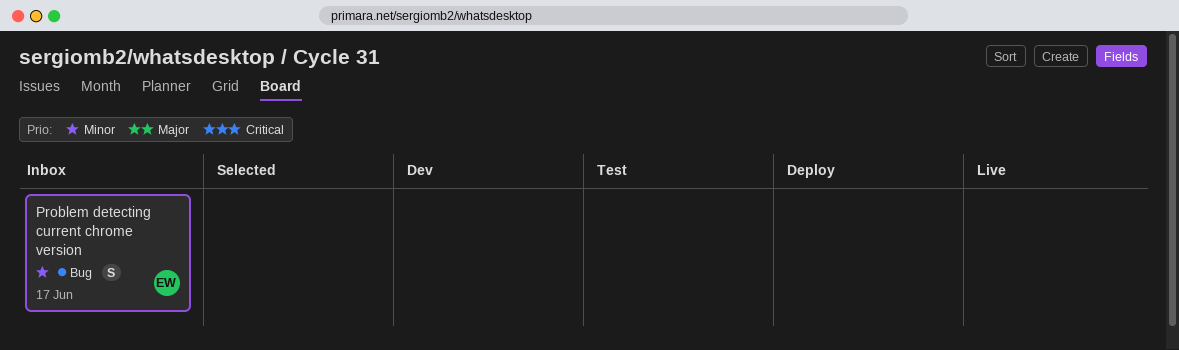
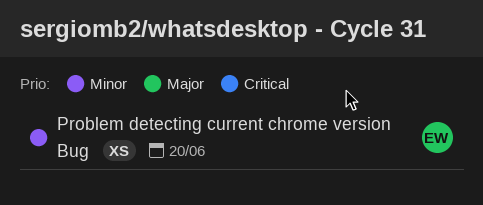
Problem detecting current chrome version, estimate: S -> XS
Problem detecting current chrome version, due: Jun 17 -> Jun 20

